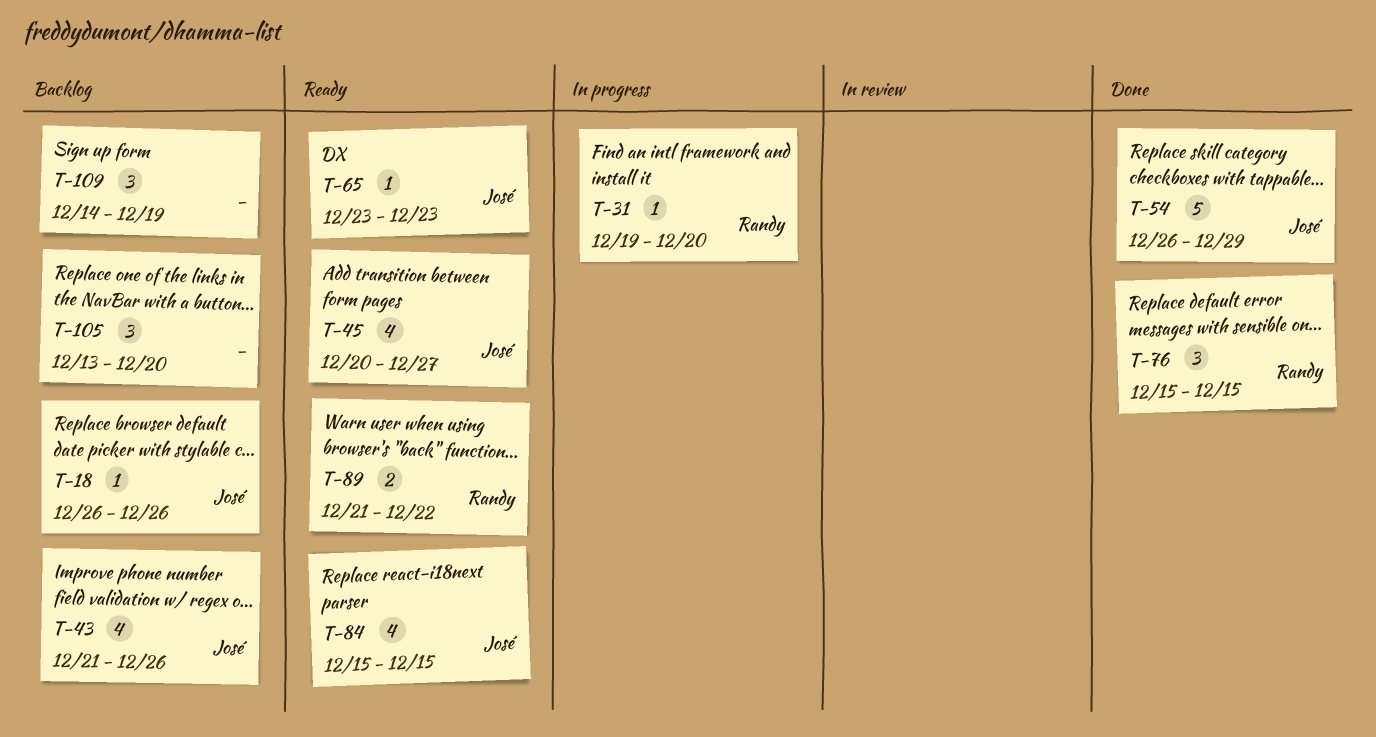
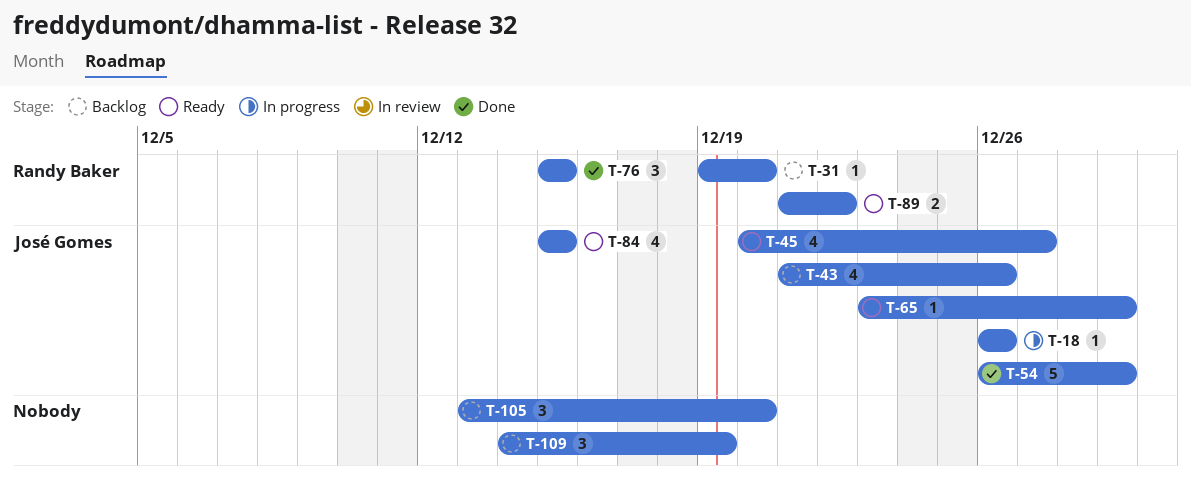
T-18, status: Backlog -> In progress
T-31, status: In progress -> Backlog
T-65, due: Dec 23 -> Dec 29

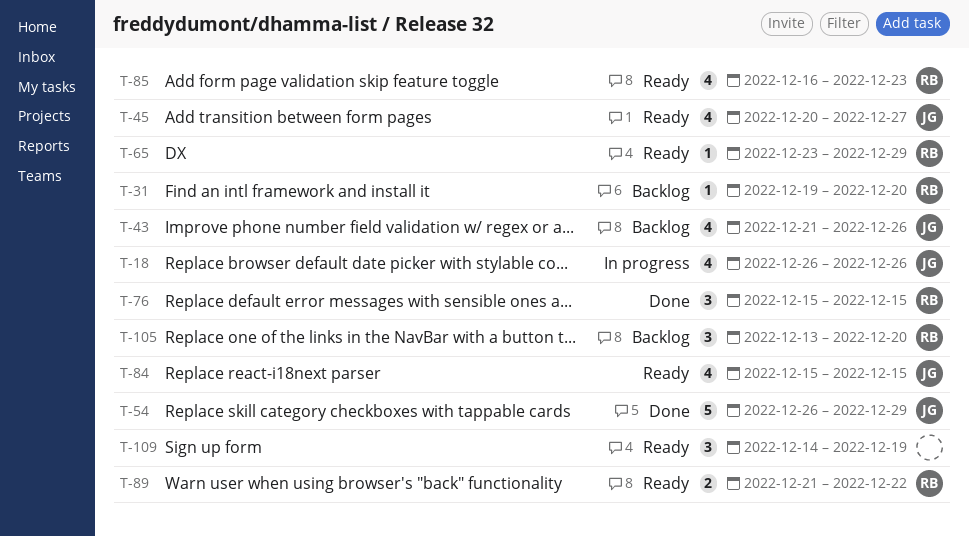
T-18, estimate: 1 -> 4
T-65, owner: José Gomes -> Randy Baker
T-85: none -> present
T-105, owner: none -> Randy Baker
T-109, status: Backlog -> Ready

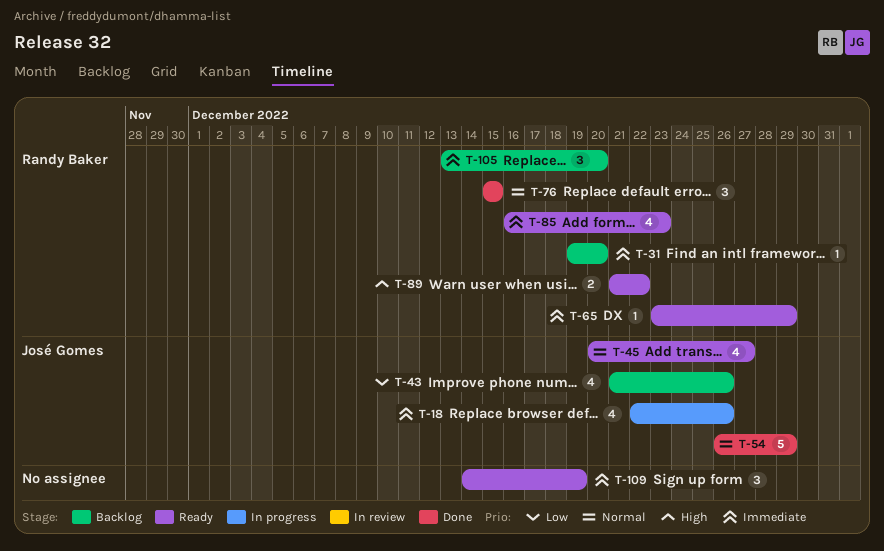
T-18, start: Dec 26 -> Dec 22
T-84: present -> none

